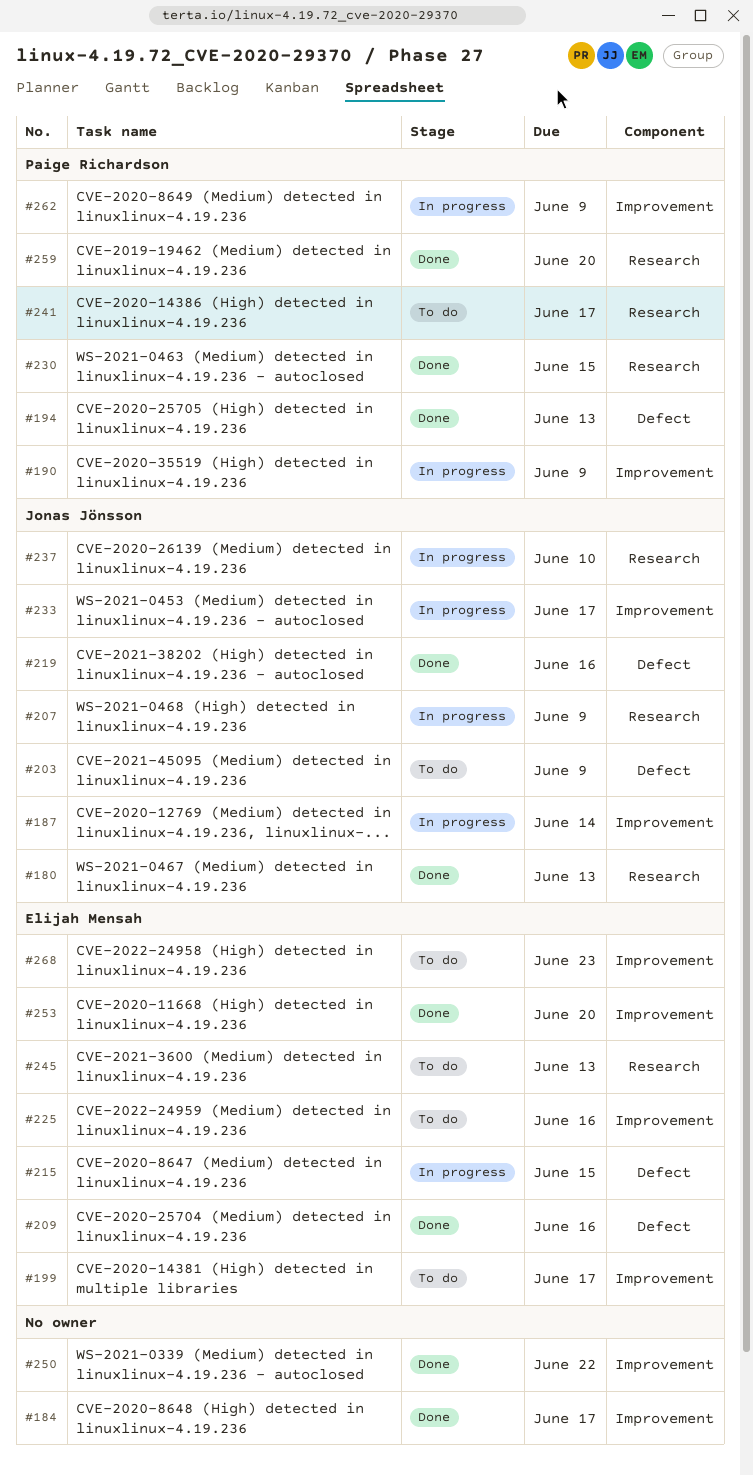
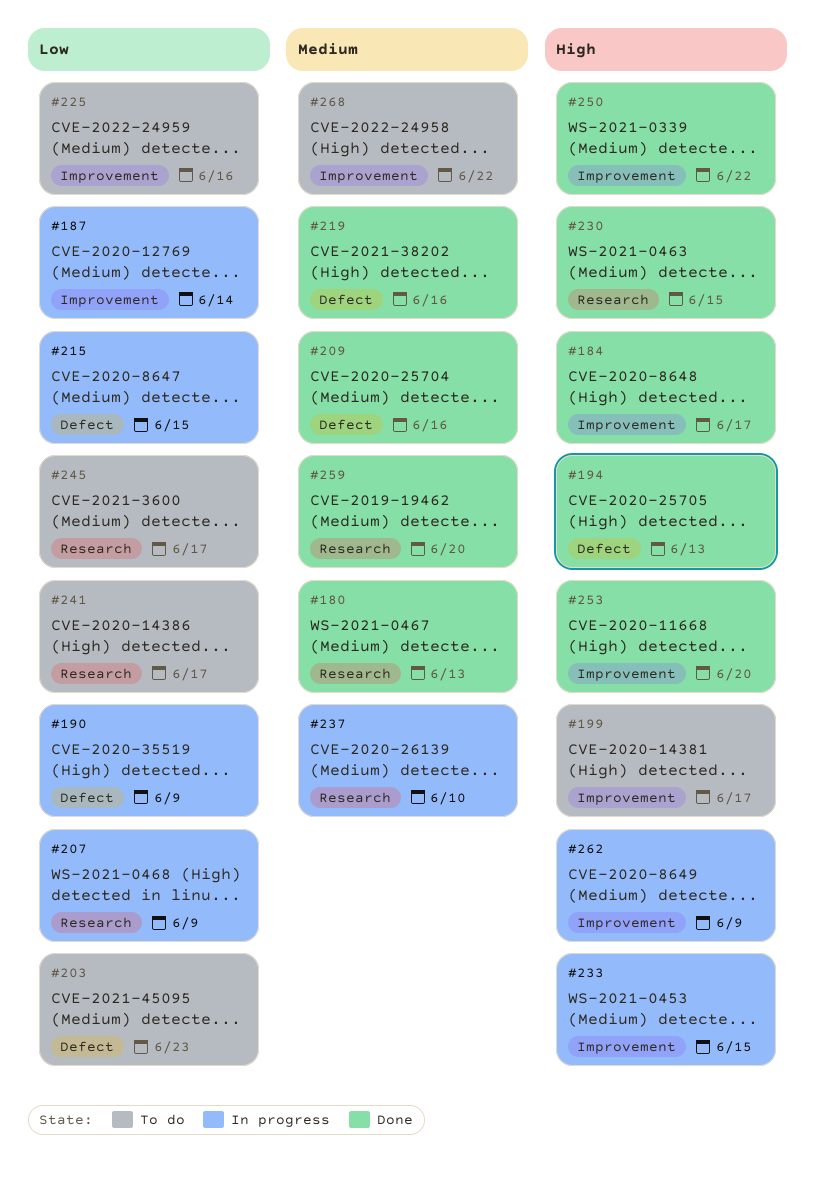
#190, label: Improvement -> Defect
#203, due: Jun 9 -> Jun 23
#233, due: Jun 17 -> Jun 15
#245, due: Jun 13 -> Jun 17
#268, due: Jun 23 -> Jun 22

